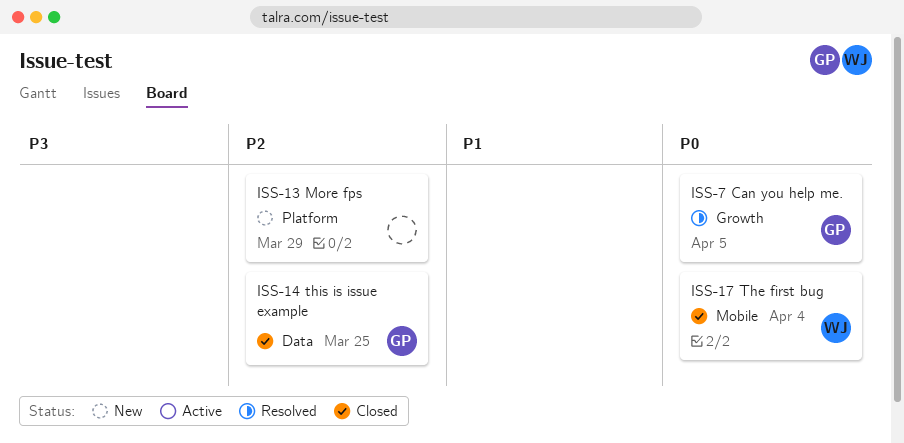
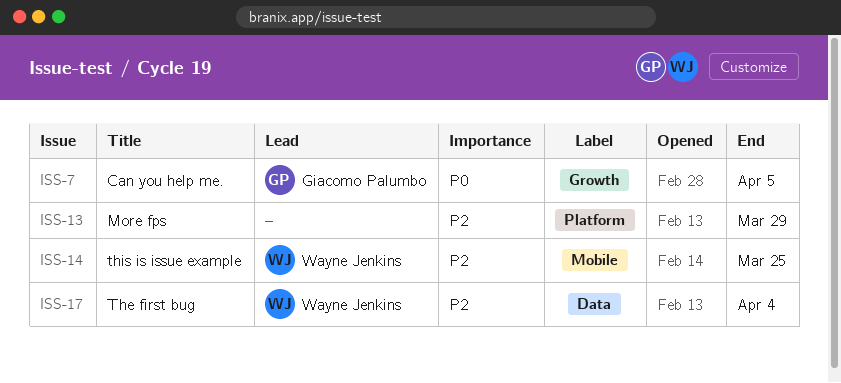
ISS-14, owner: Giacomo Palumbo -> Wayne Jenkins
ISS-14, label: Data -> Mobile
ISS-17, priority: P0 -> P2
ISS-17, label: Mobile -> Data

